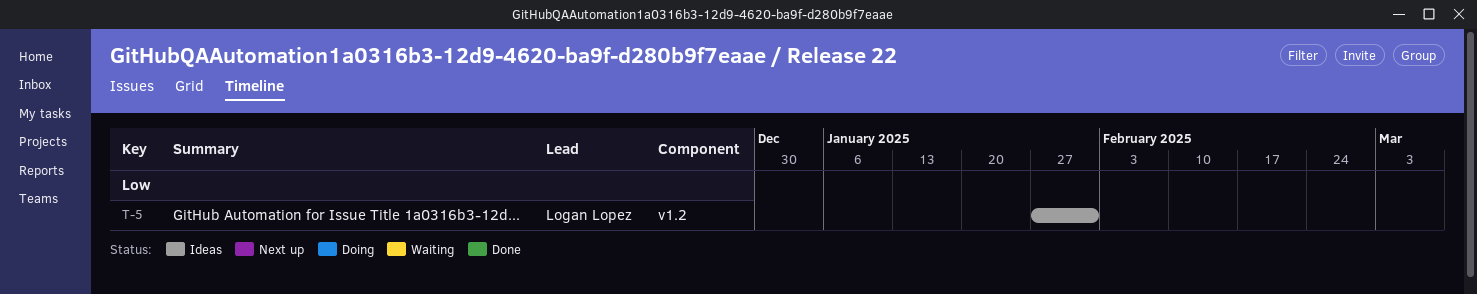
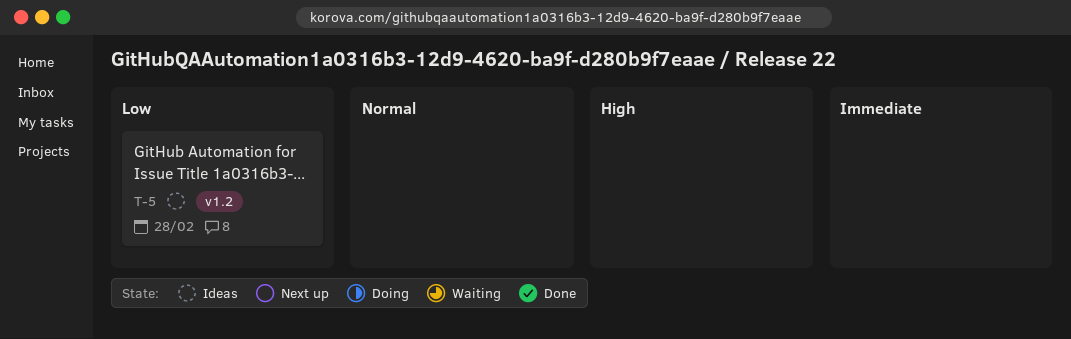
T-5, due: Jan 31 -> Feb 28

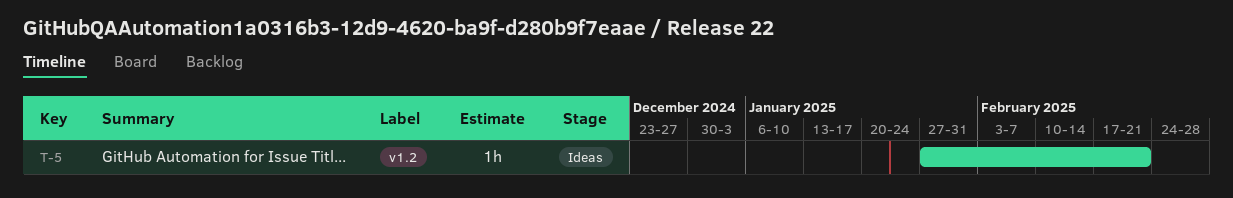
T-5, due: Feb 28 -> Feb 21

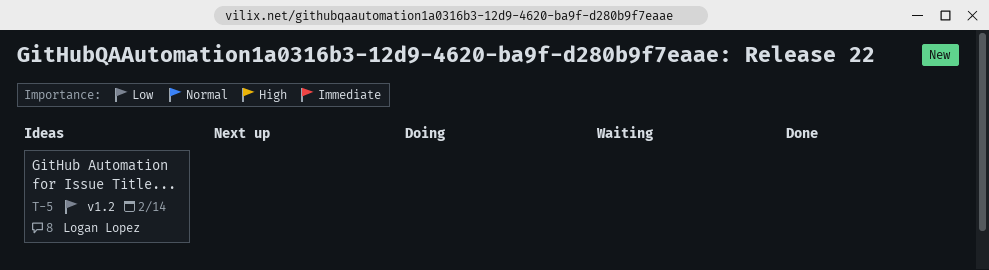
T-5, due: Feb 21 -> Feb 14

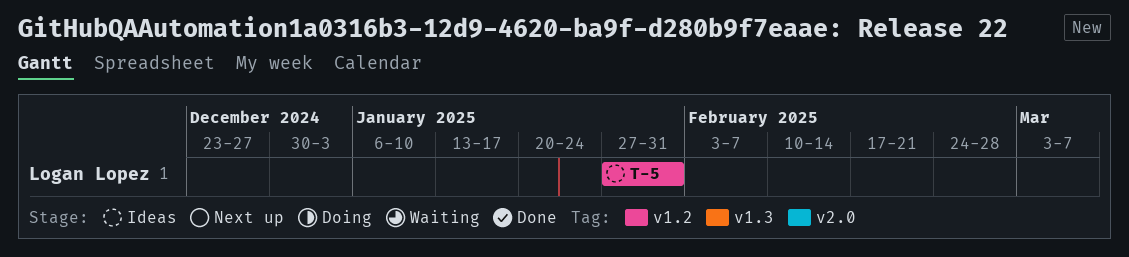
T-5, due: Feb 14 -> Jan 31

